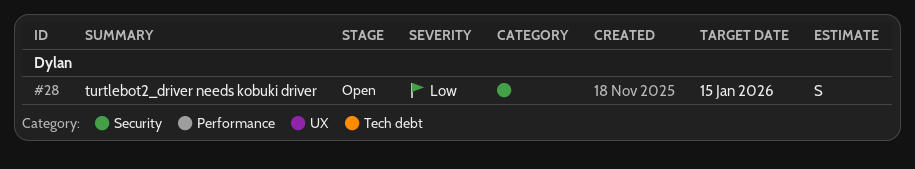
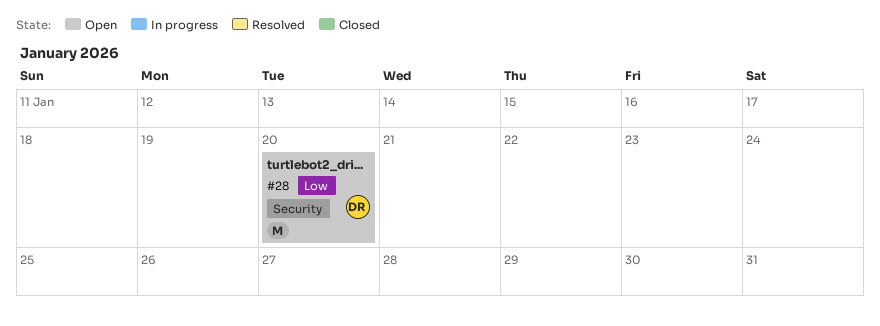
#28, estimate: S -> M
#28, due: Jan 15 -> Jan 20

